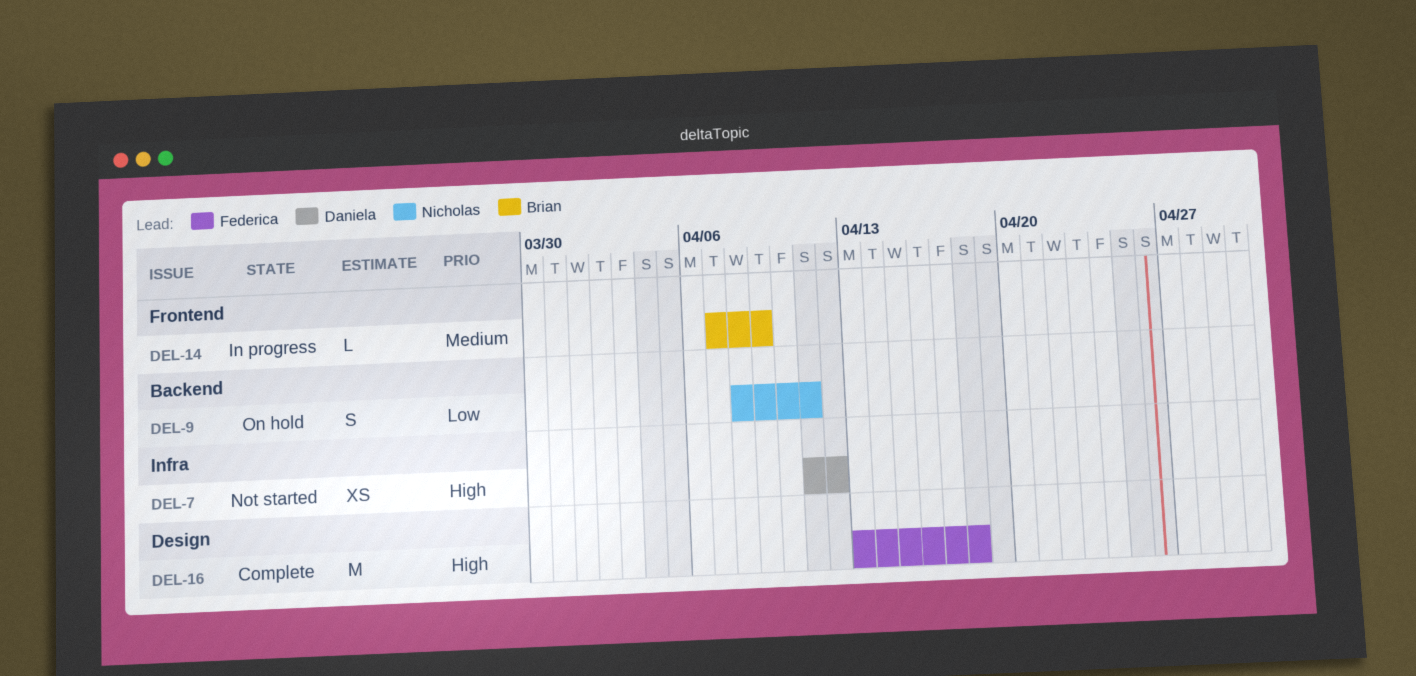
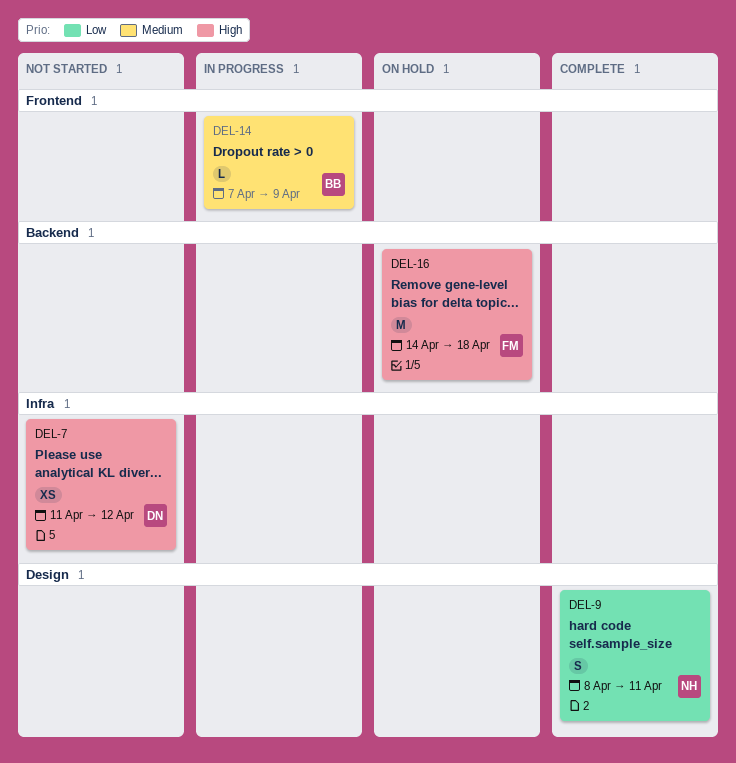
DEL-9, status: On hold -> Complete
DEL-9, label: Backend -> Design
DEL-16, status: Complete -> On hold
DEL-16, label: Design -> Backend
DEL-16, start: Apr 13 -> Apr 14

